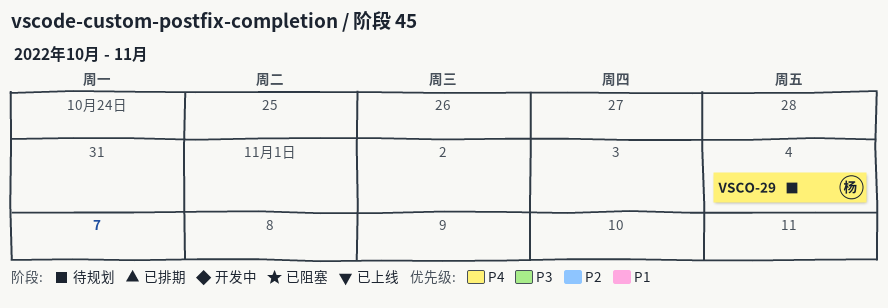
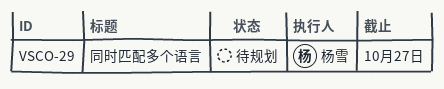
VSCO-29, due: Nov 4 -> Oct 27

